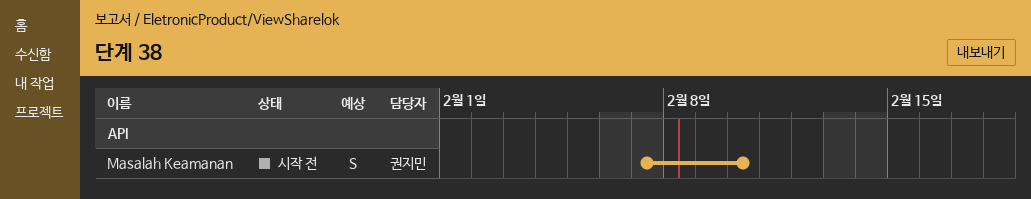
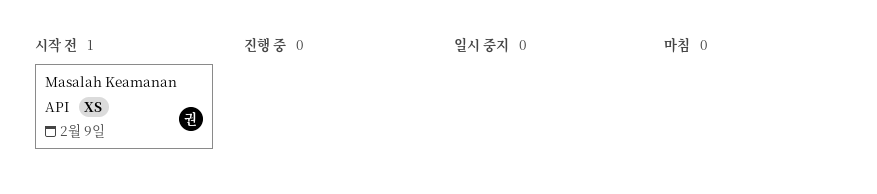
Masalah Keamanan, estimate: S -> XS
Masalah Keamanan, due: Feb 10 -> Feb 9

